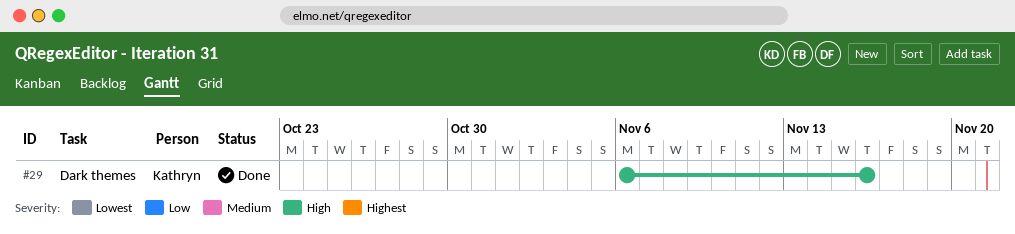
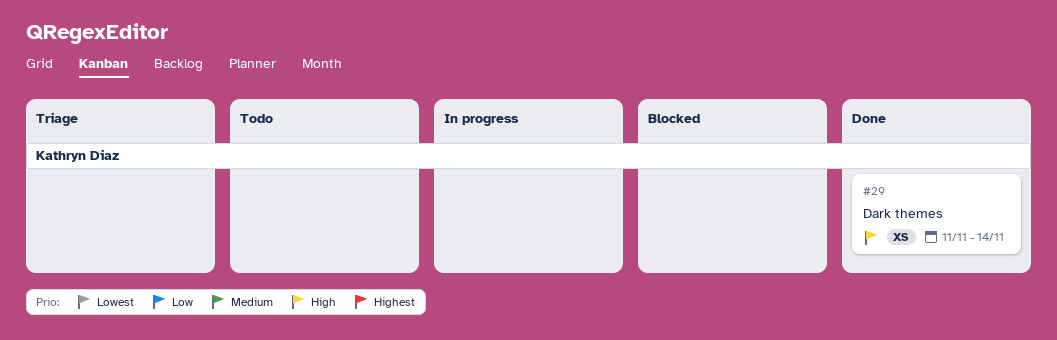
#29, start: Nov 6 -> Nov 11
#29, due: Nov 16 -> Nov 14

